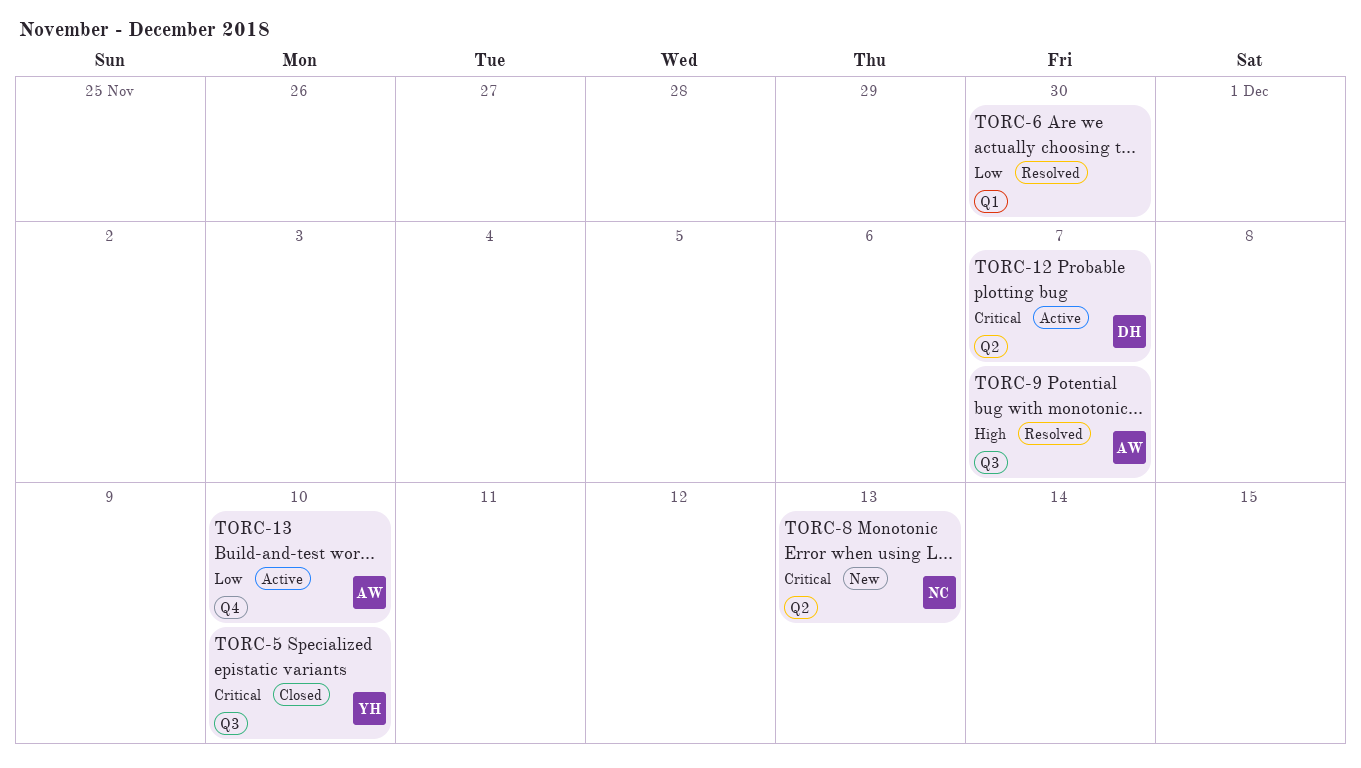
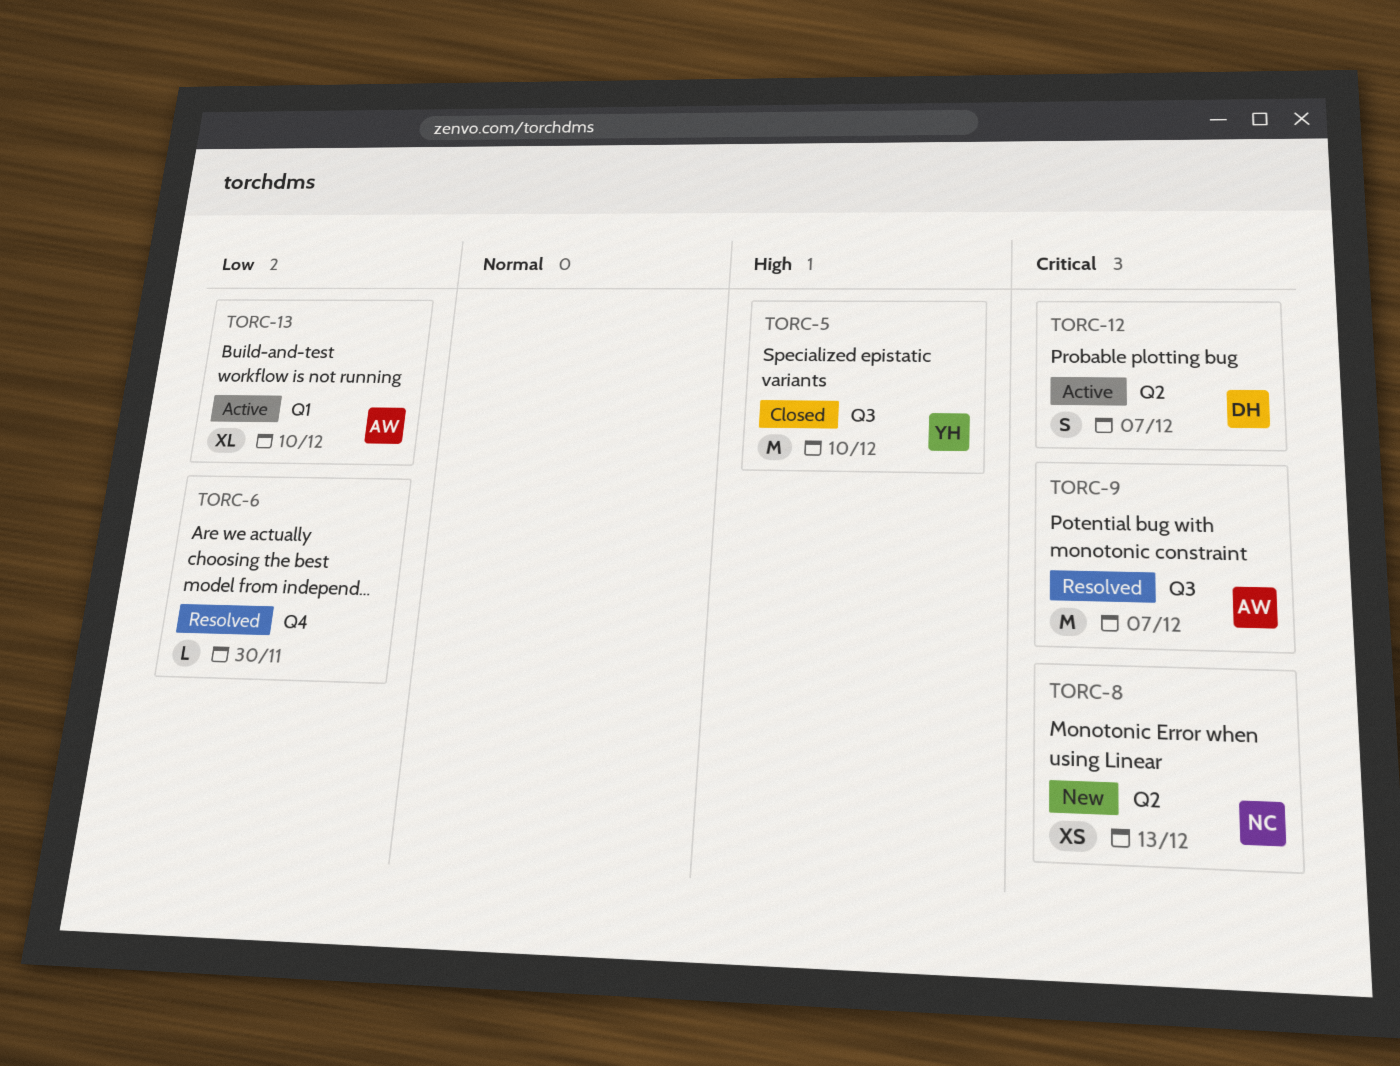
TORC-5, priority: Critical -> High
TORC-6, label: Q1 -> Q4
TORC-9, priority: High -> Critical
TORC-13, label: Q4 -> Q1

